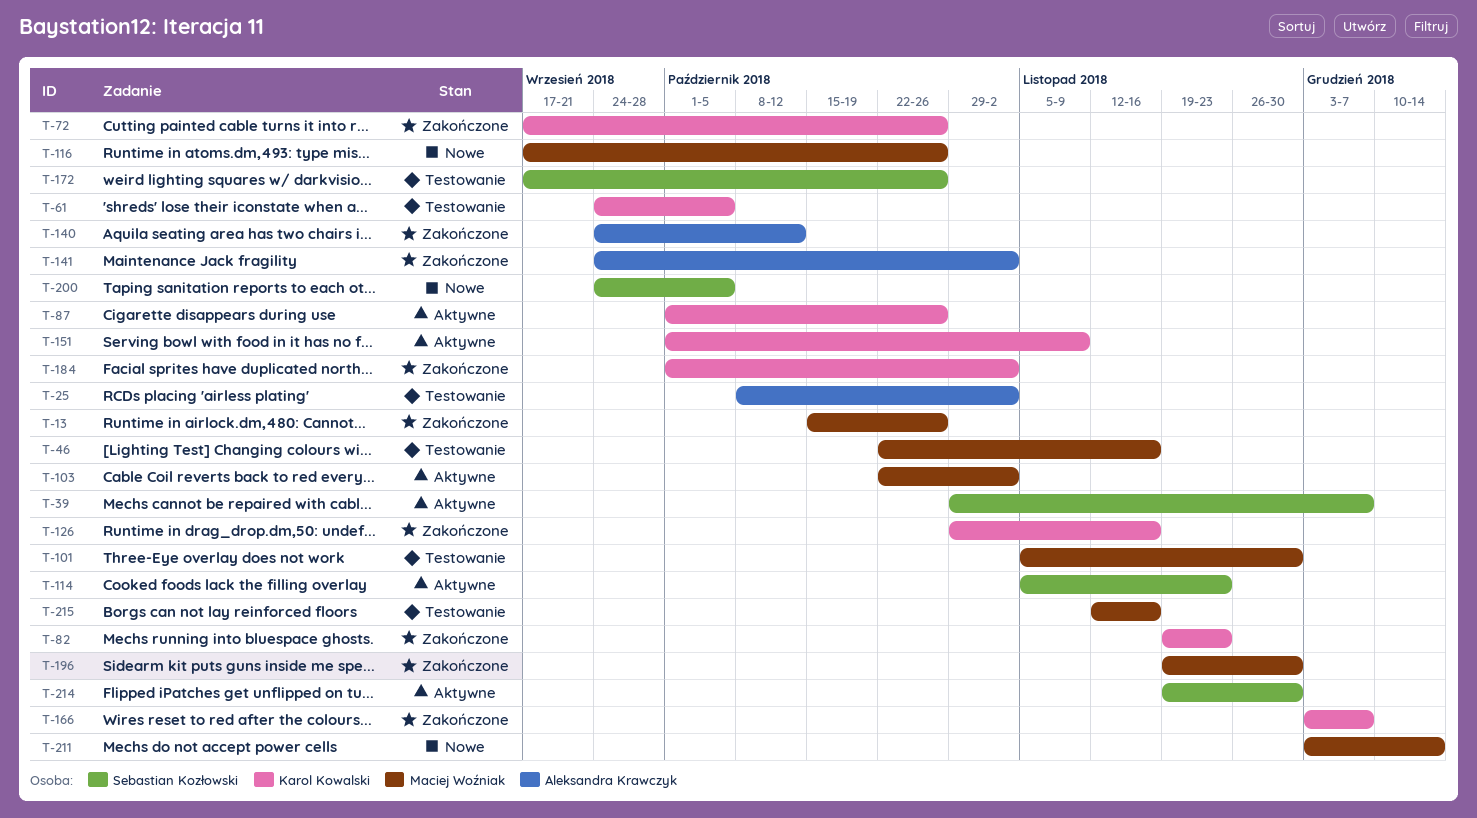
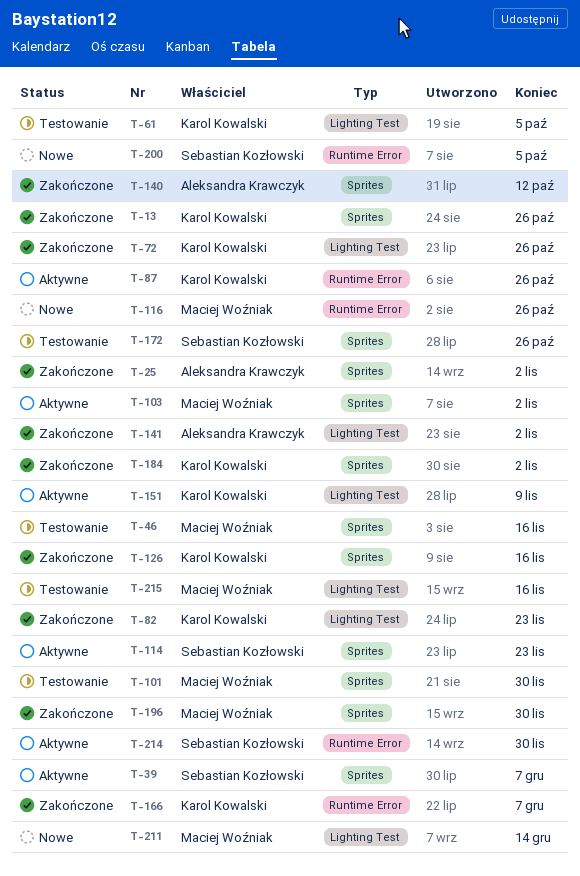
T-13, owner: Maciej Woźniak -> Karol Kowalski
T-25, status: Testowanie -> Zakończone

